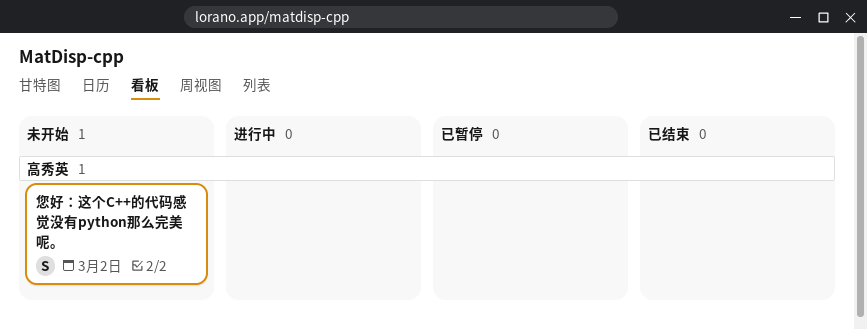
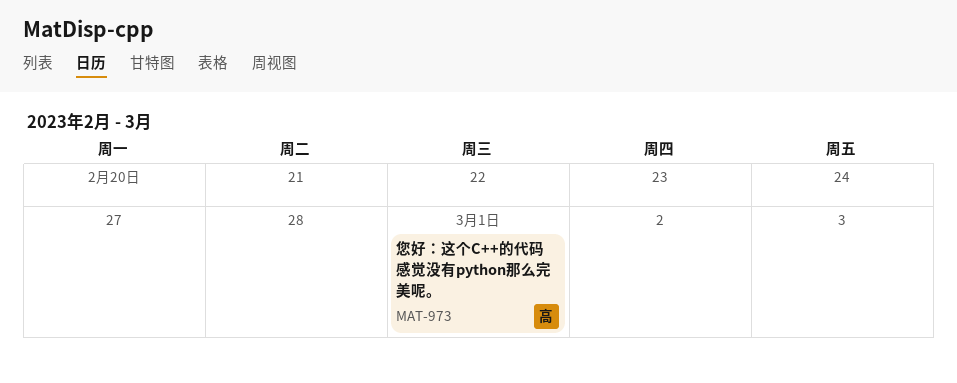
您好：这个C++的代码感觉没有python那么完美呢。, due: Mar 2 -> Mar 1

